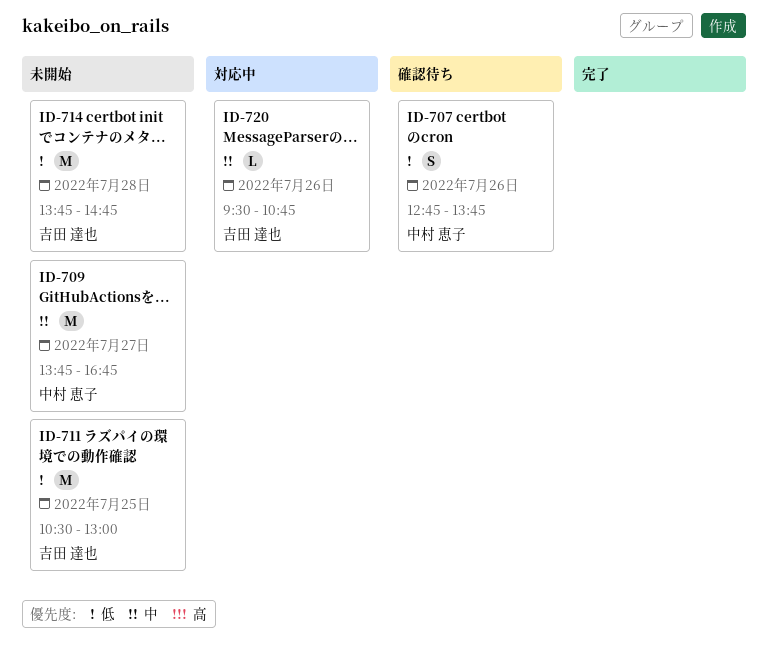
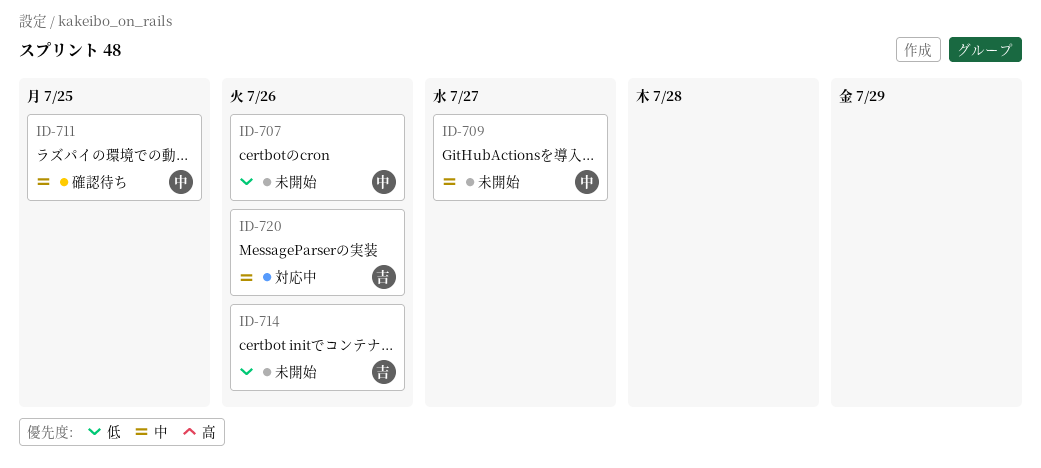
ID-707, status: 確認待ち -> 未開始
ID-711, status: 未開始 -> 確認待ち
ID-711, owner: 吉田 達也 -> 中村 恵子
ID-711, priority: 低 -> 中
ID-714, day: Jul 28 -> Jul 26

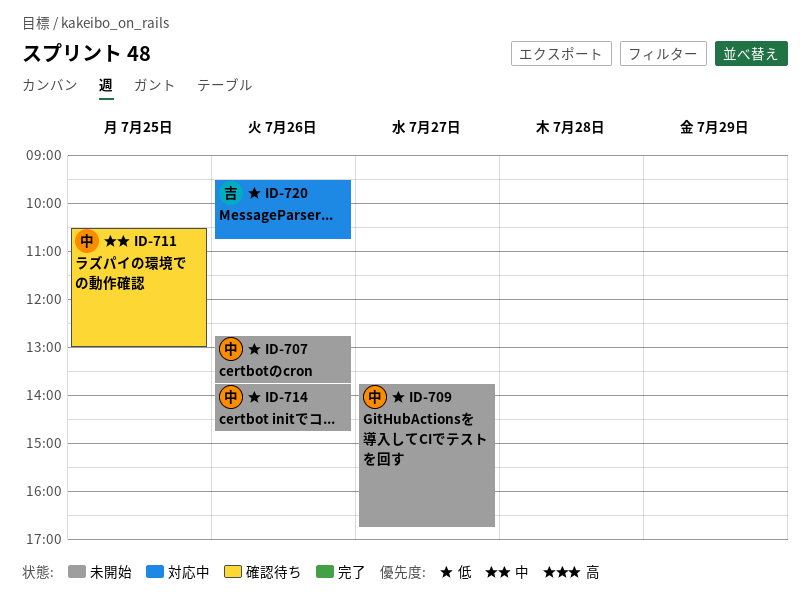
ID-709, priority: 中 -> 低
ID-714, owner: 吉 -> 中
ID-720, priority: 中 -> 低

